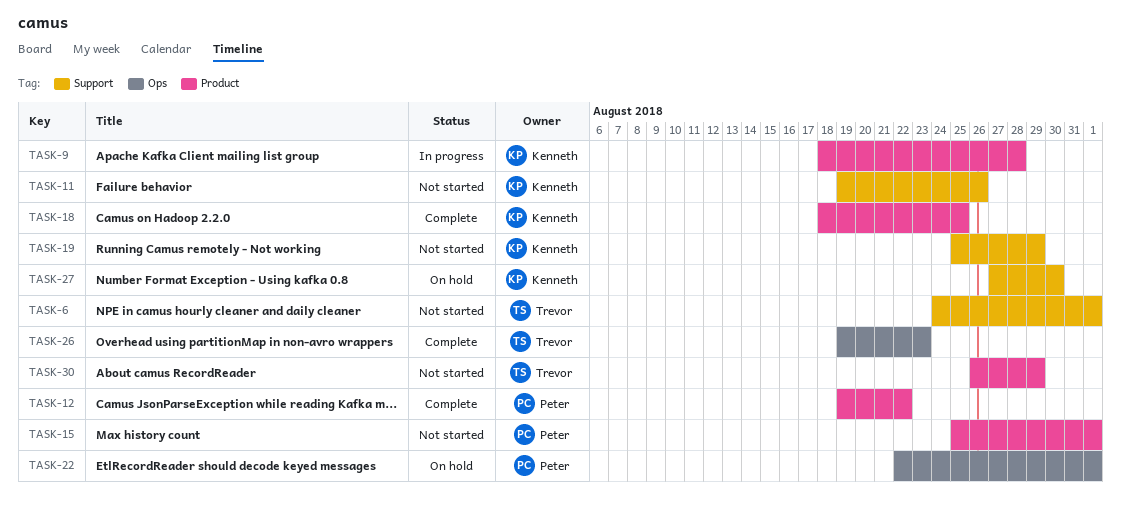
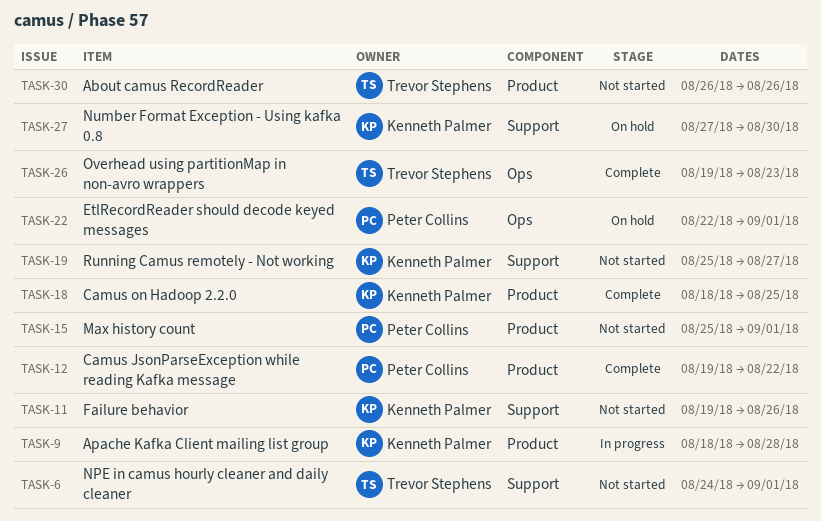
TASK-19, due: Aug 29 -> Aug 27
TASK-30, due: Aug 29 -> Aug 26

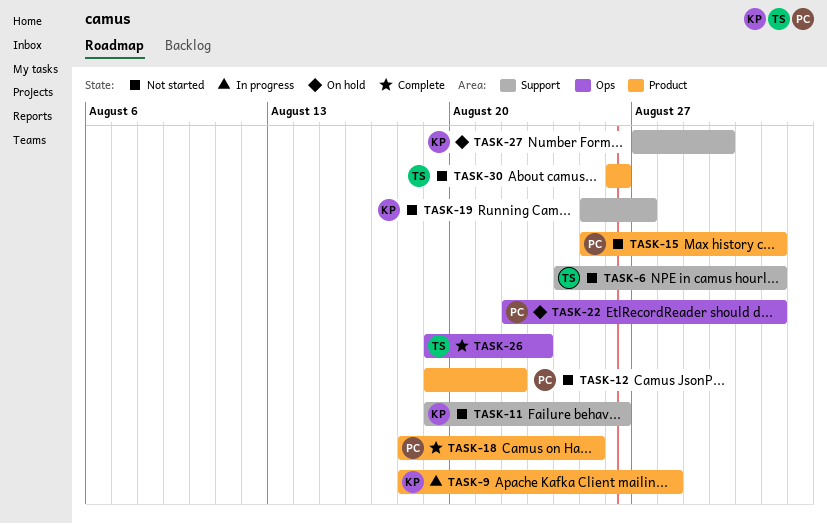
TASK-12, status: Complete -> Not started
TASK-18, owner: Kenneth Palmer -> Peter Collins

